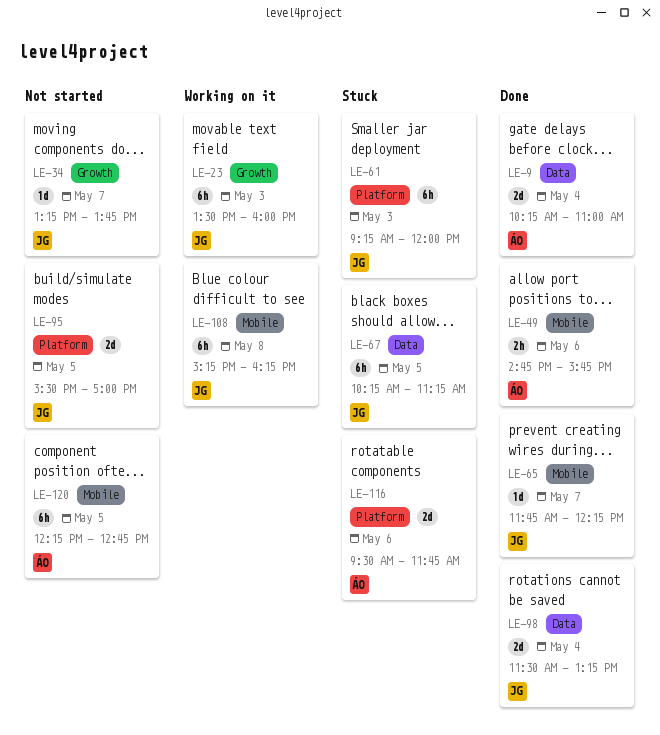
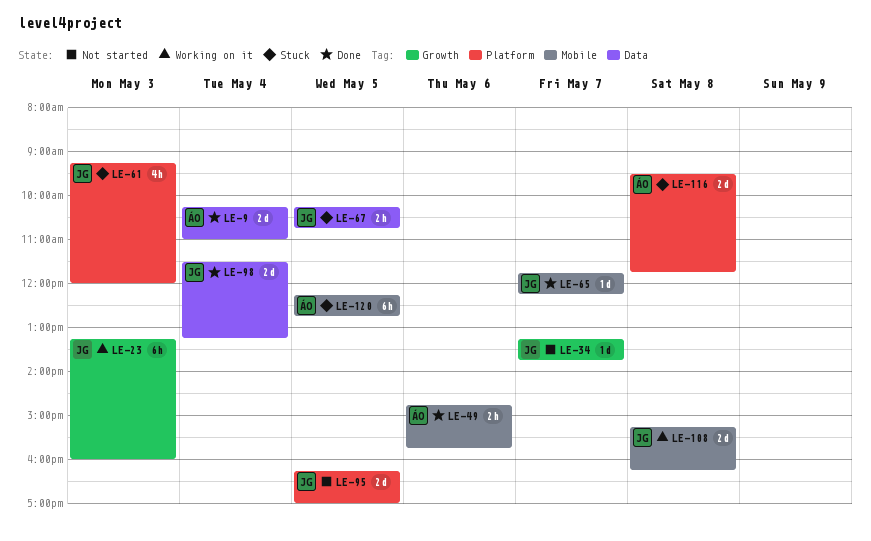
LE-23, begins: 13:30 -> 13:15
LE-61, estimate: 6h -> 4h
LE-67, estimate: 6h -> 2h
LE-67, ends: 11:15 -> 10:45
LE-95, begins: 15:30 -> 16:15
LE-108, estimate: 6h -> 2d
LE-116, day: May 6 -> May 8
LE-120, status: Not started -> Stuck

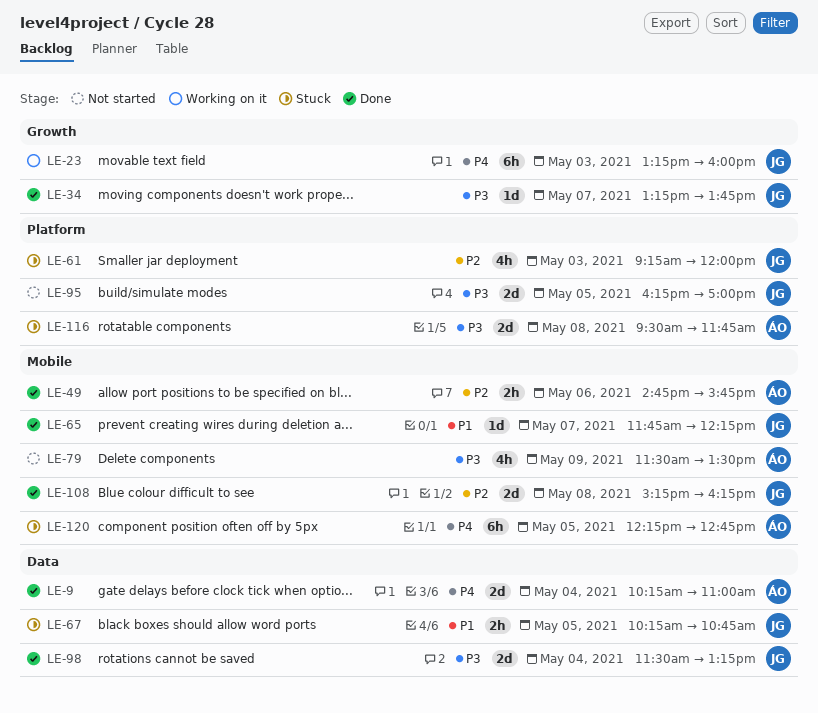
LE-34, status: Not started -> Done
LE-79: none -> present
LE-108, status: Working on it -> Done

